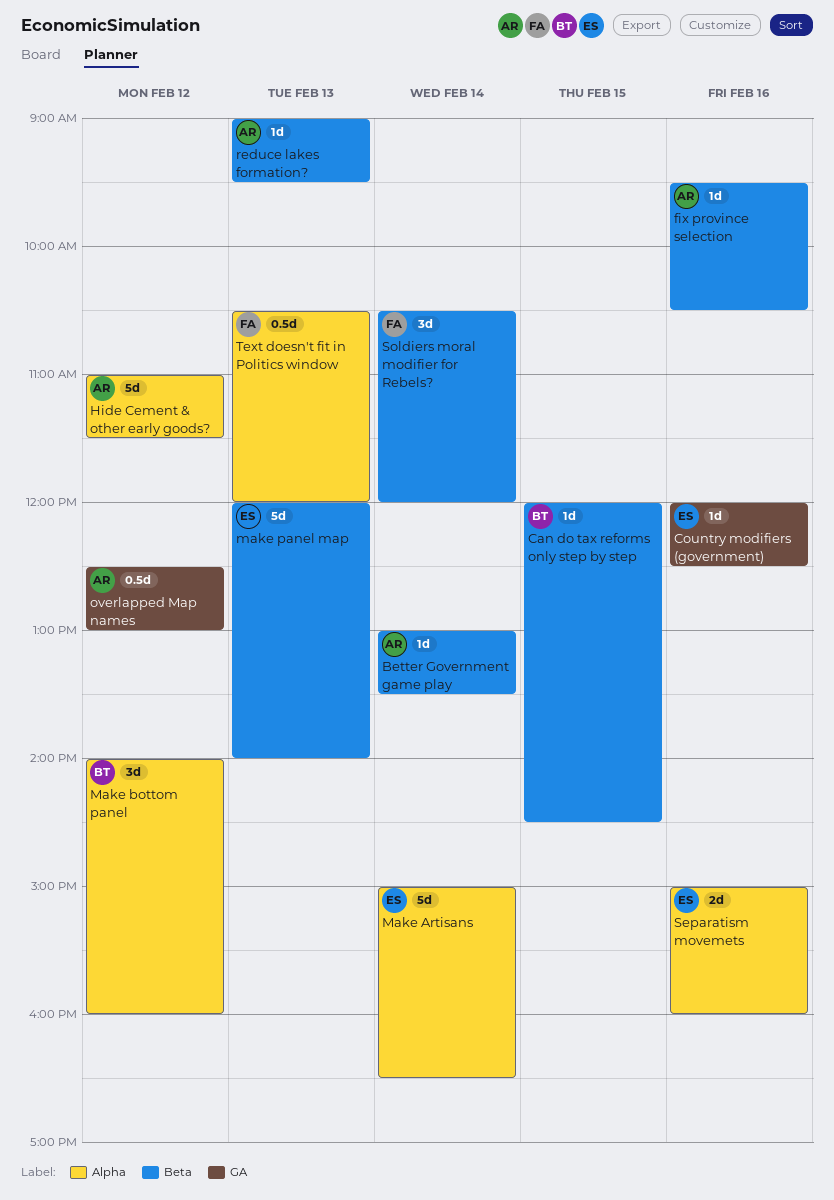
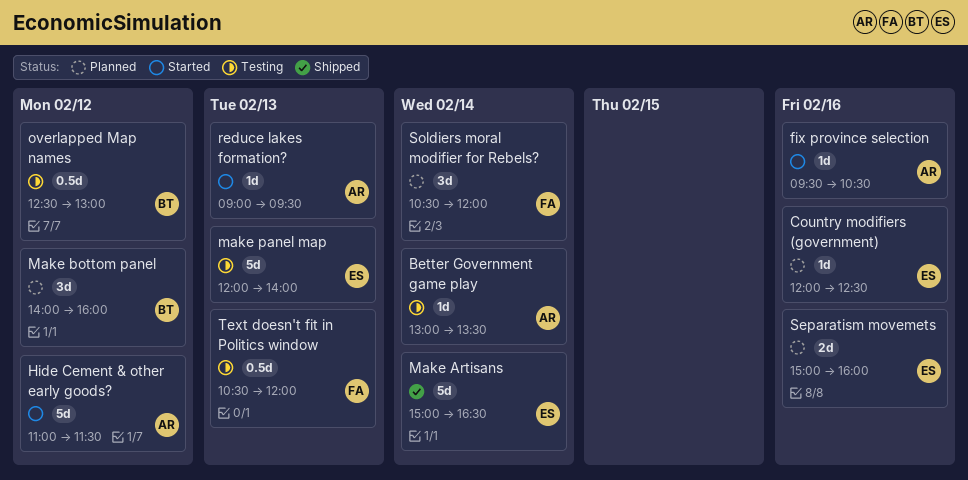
Can do tax reforms only step by step: present -> none
overlapped Map names, owner: AR -> BT

